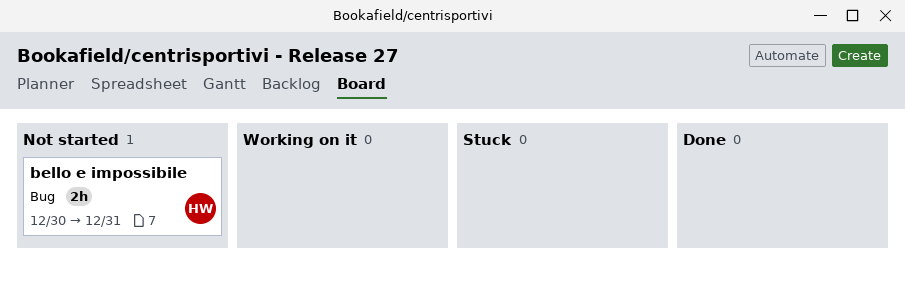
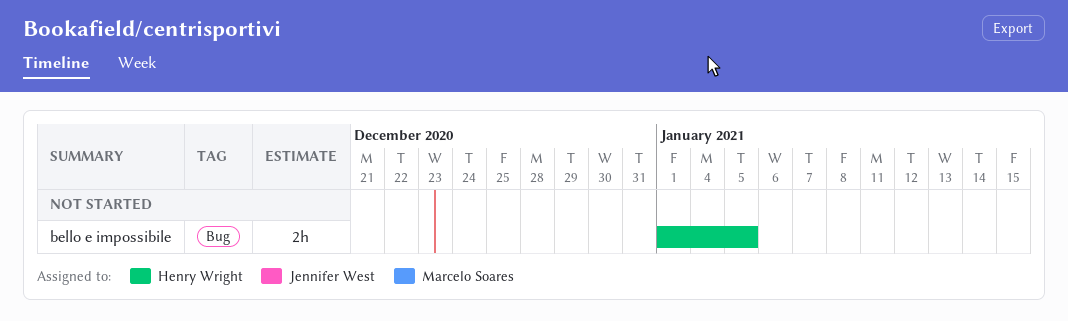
bello e impossibile, start: Dec 30 -> Jan 1
bello e impossibile, due: Dec 31 -> Jan 5

